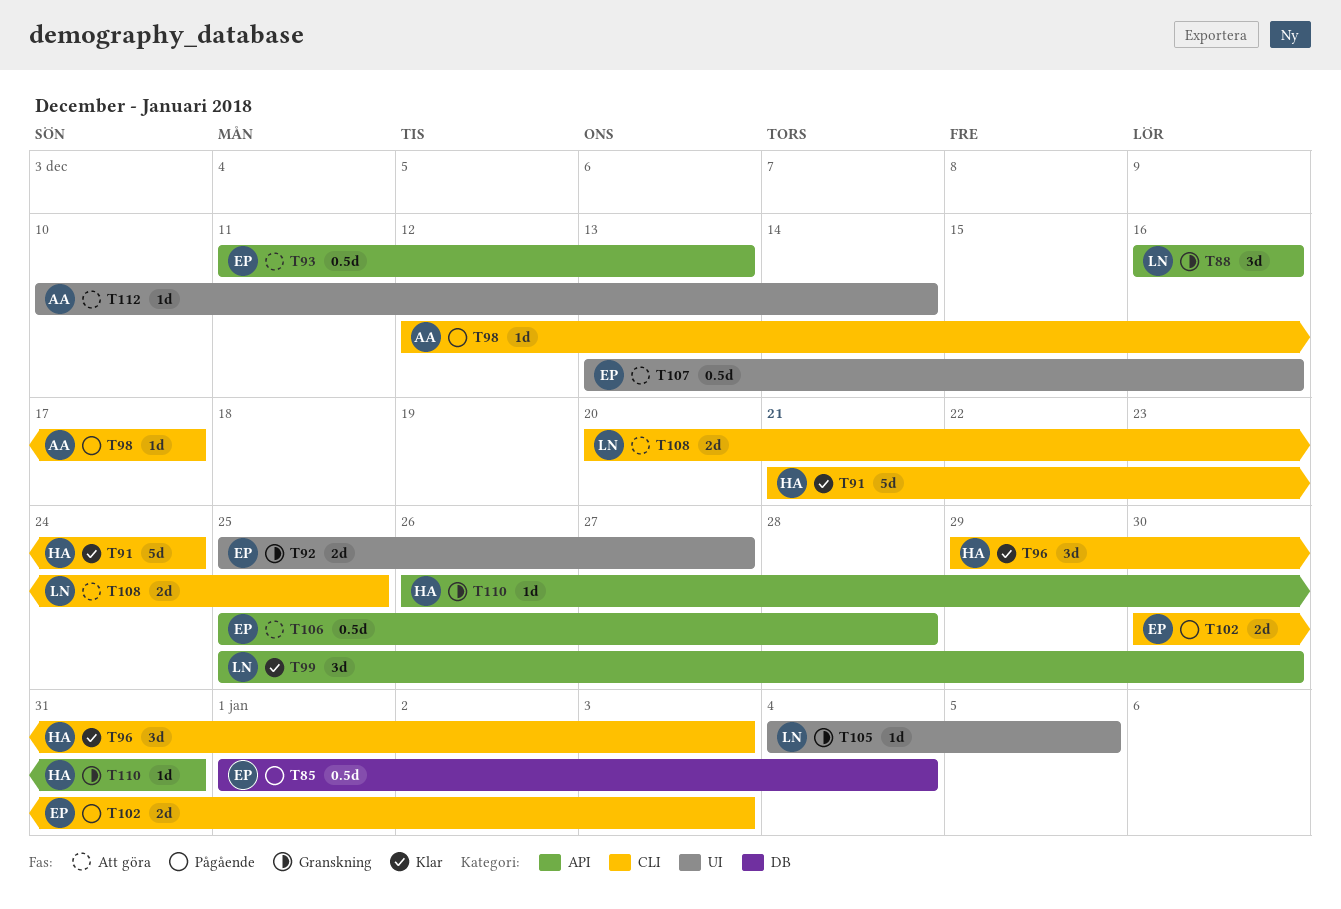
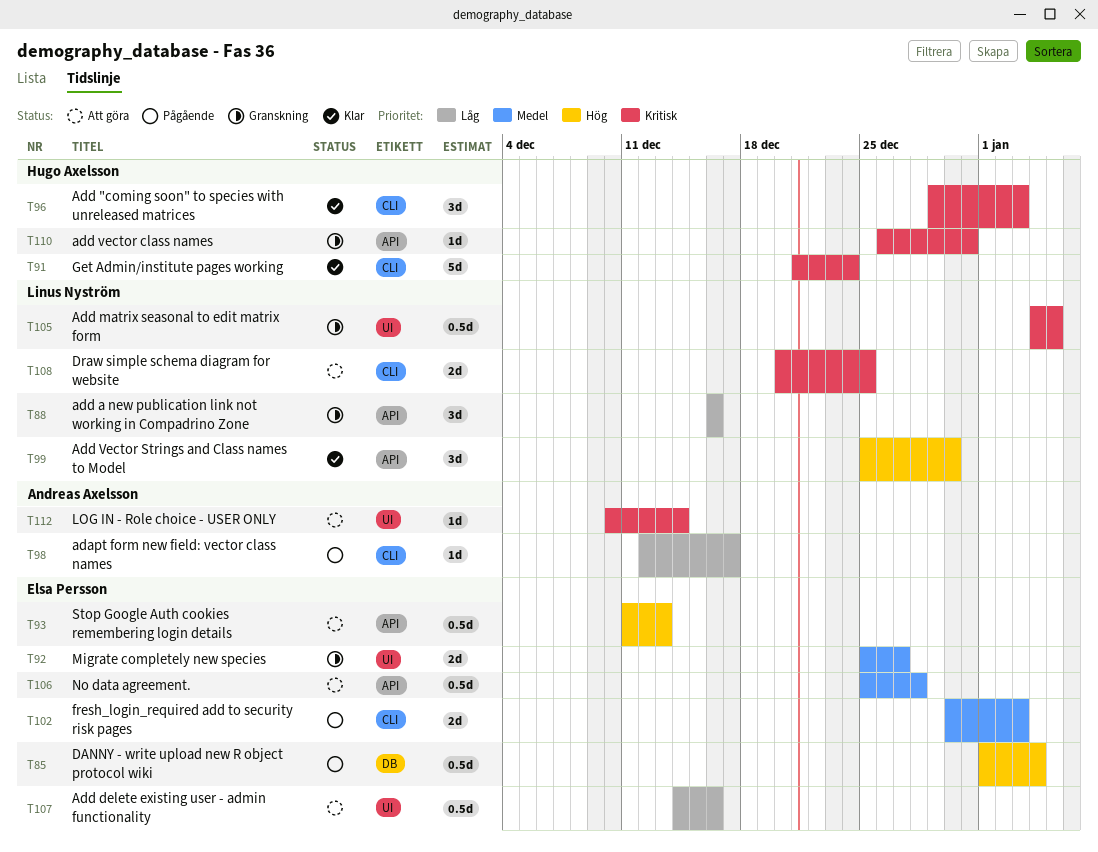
T105, estimate: 1d -> 0.5d
T107, start: Dec 13 -> Dec 14

